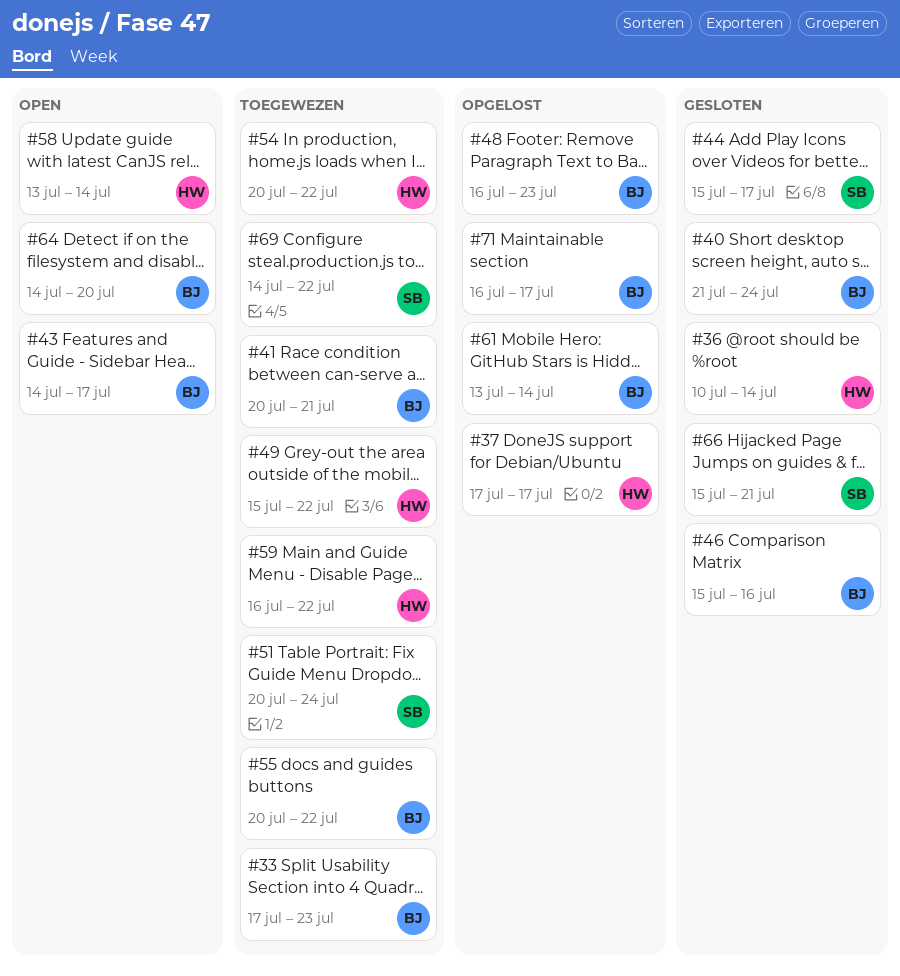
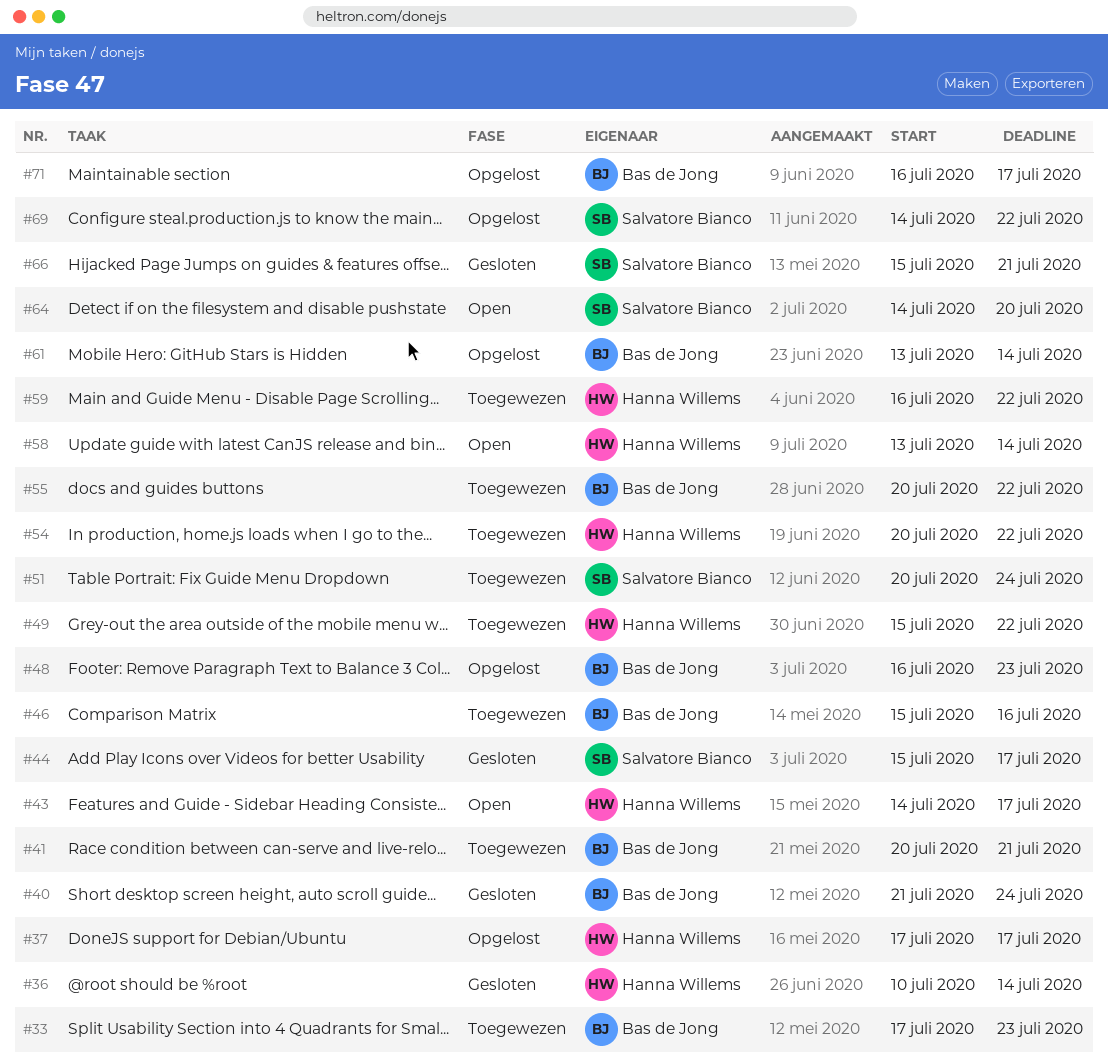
#43, owner: Bas de Jong -> Hanna Willems
#46, status: Gesloten -> Toegewezen
#64, owner: Bas de Jong -> Salvatore Bianco
#69, status: Toegewezen -> Opgelost

